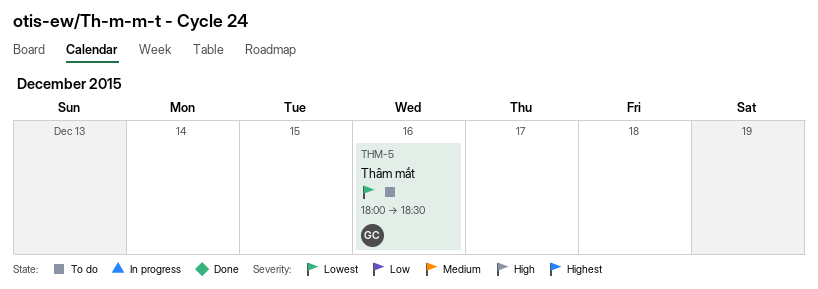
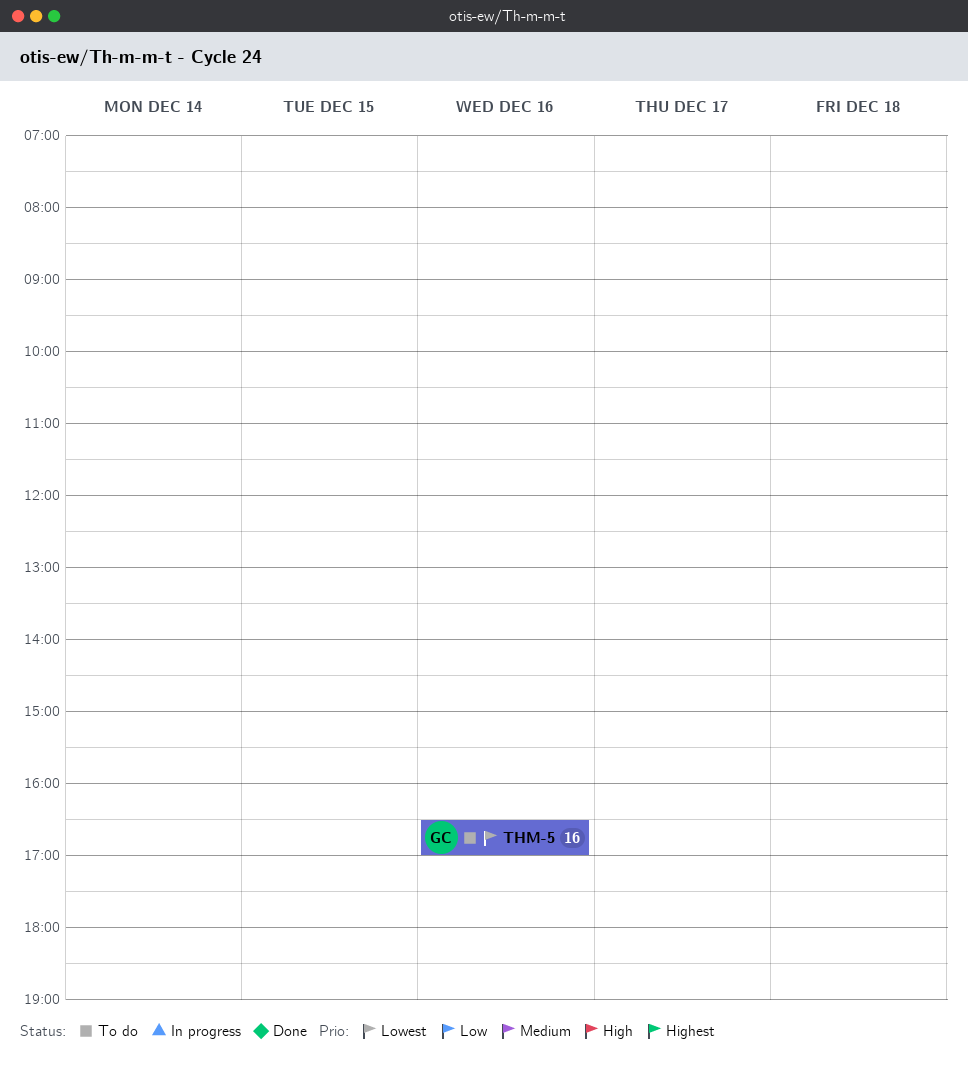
THM-5, begins: 18:00 -> 16:30
THM-5, ends: 18:30 -> 17:00

